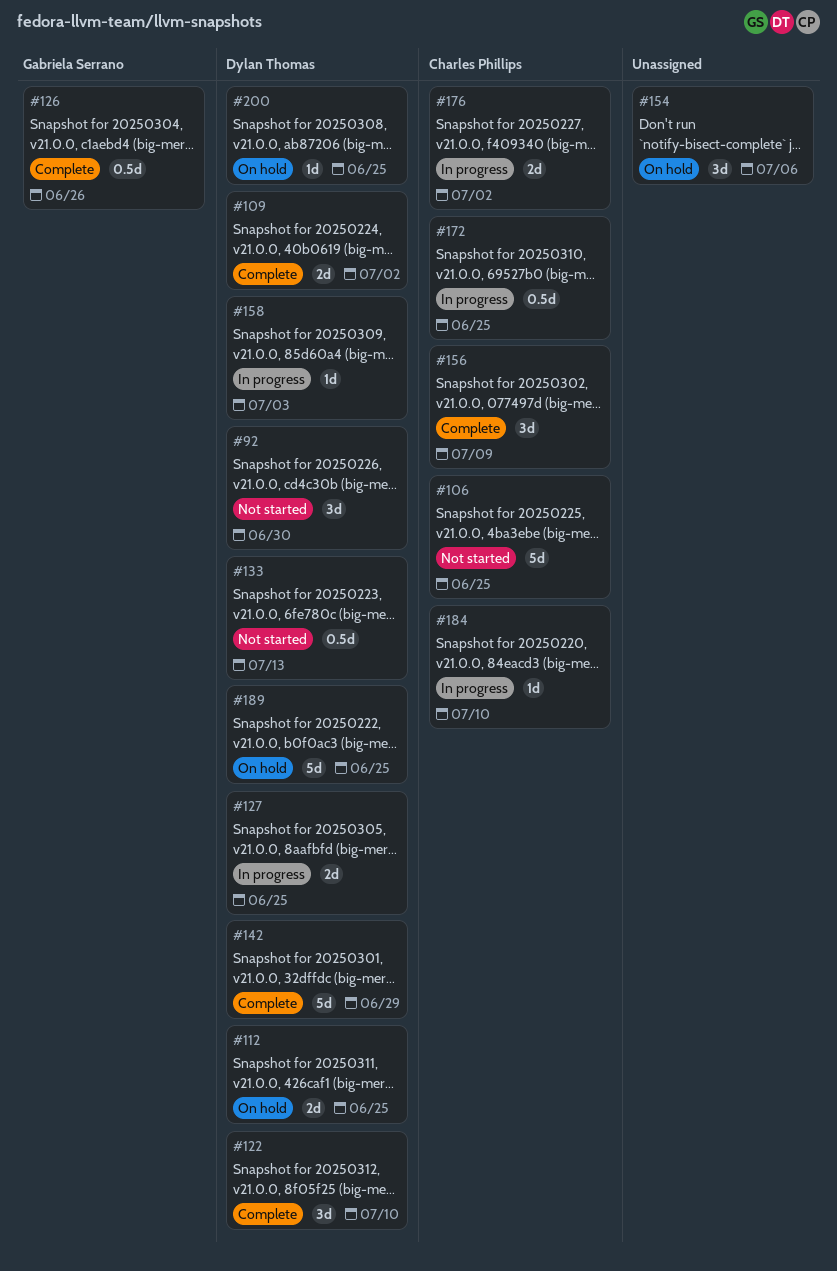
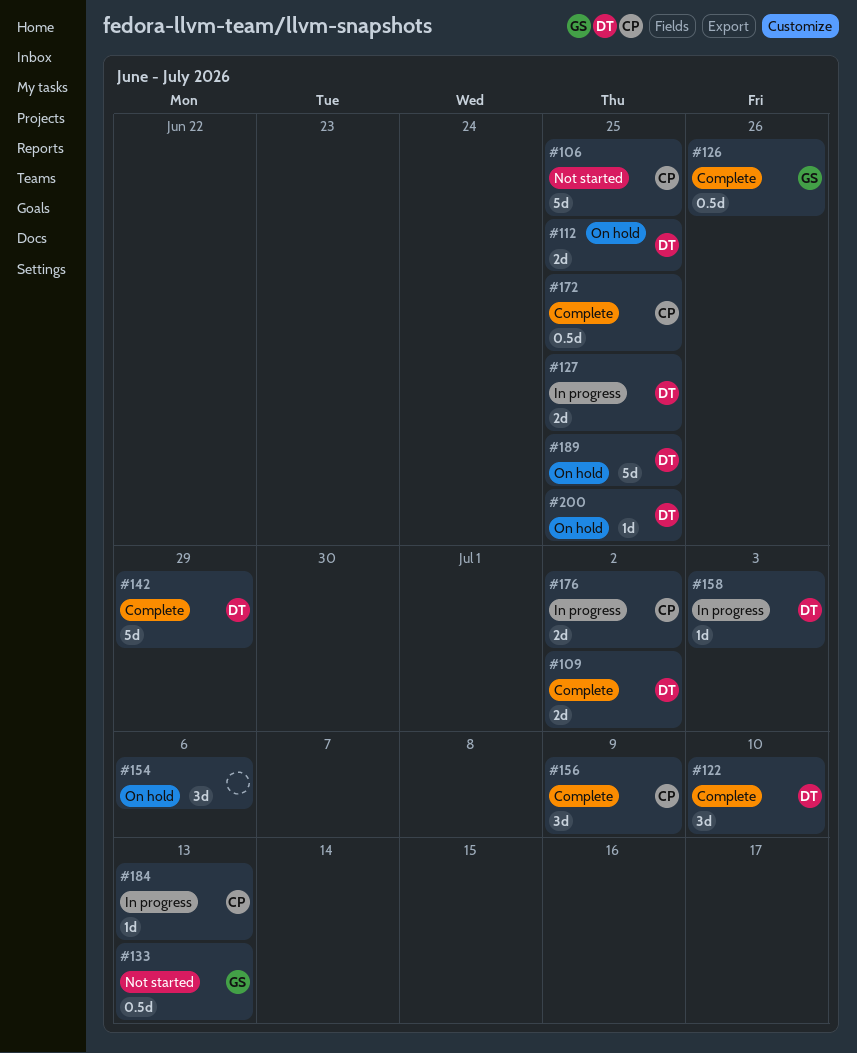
#92: present -> none
#133, owner: Dylan Thomas -> Gabriela Serrano
#172, status: In progress -> Complete
#184, due: Jul 10 -> Jul 13

